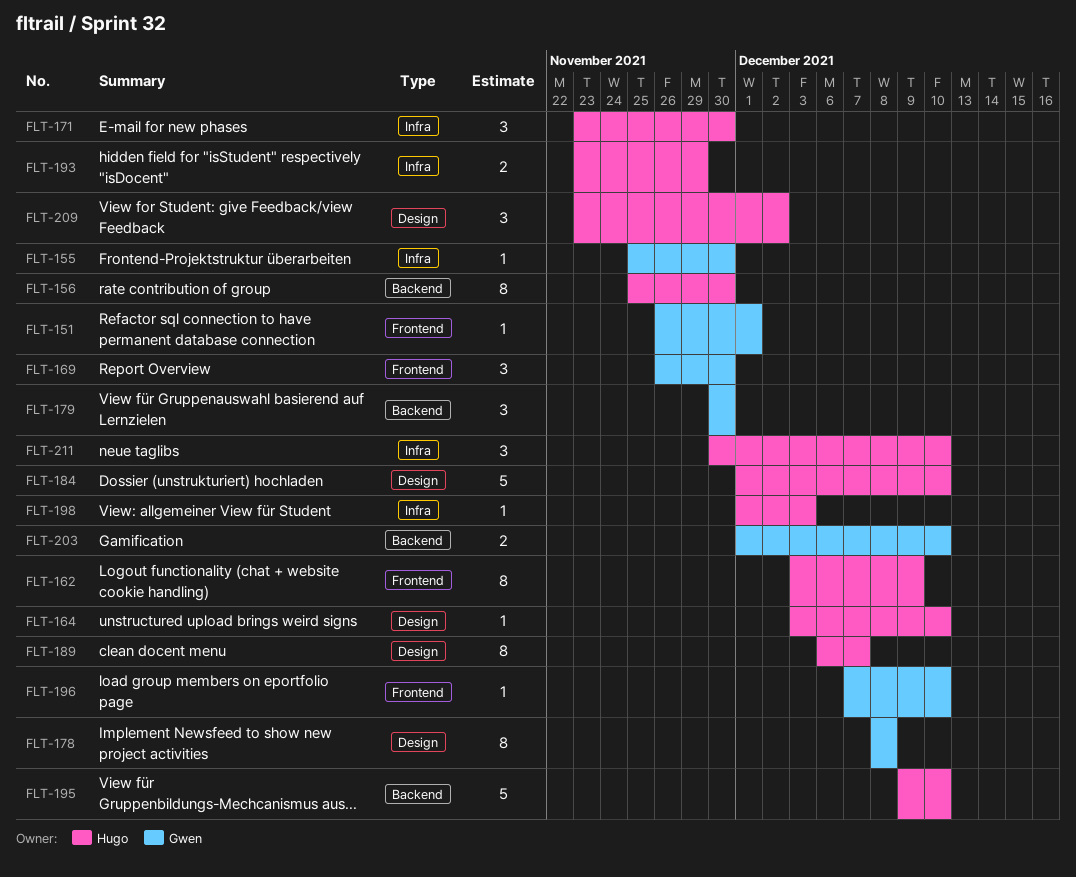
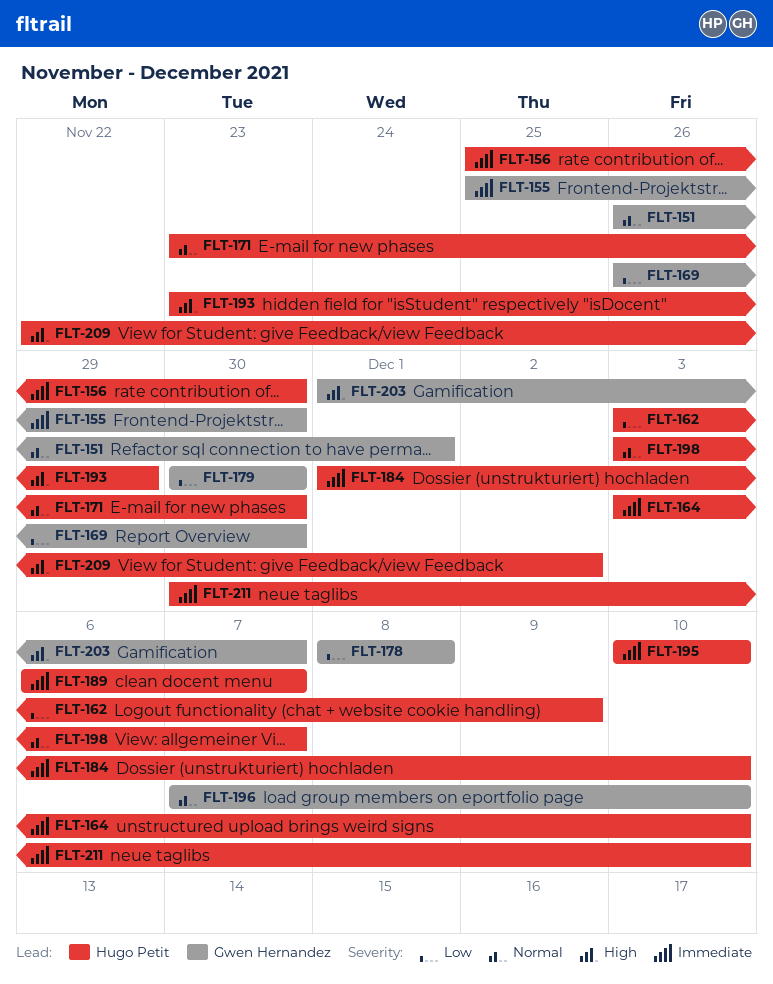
FLT-195, start: Dec 9 -> Dec 10
FLT-198, start: Dec 1 -> Dec 3
FLT-198, due: Dec 3 -> Dec 7
FLT-203, due: Dec 10 -> Dec 7
FLT-209, start: Nov 23 -> Nov 22

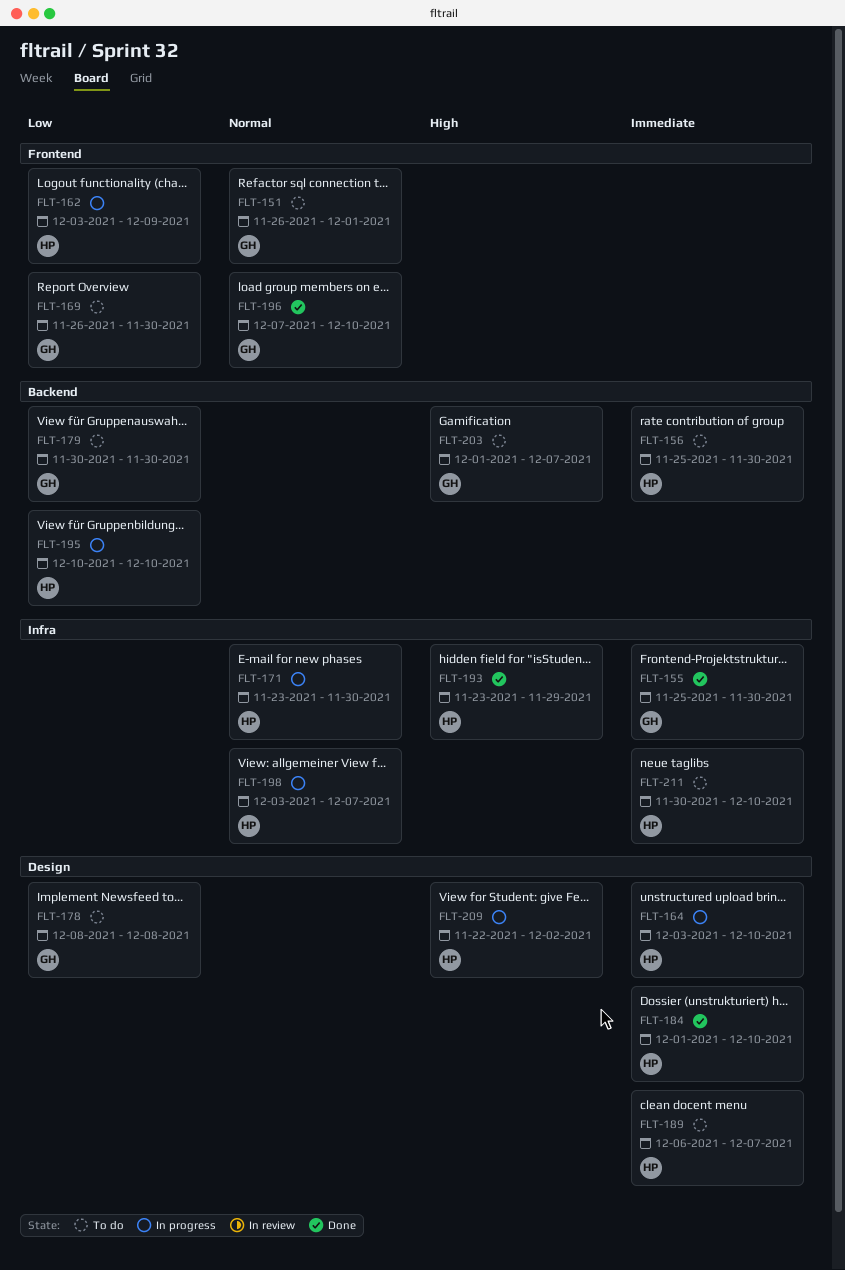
FLT-195, priority: Immediate -> Low

